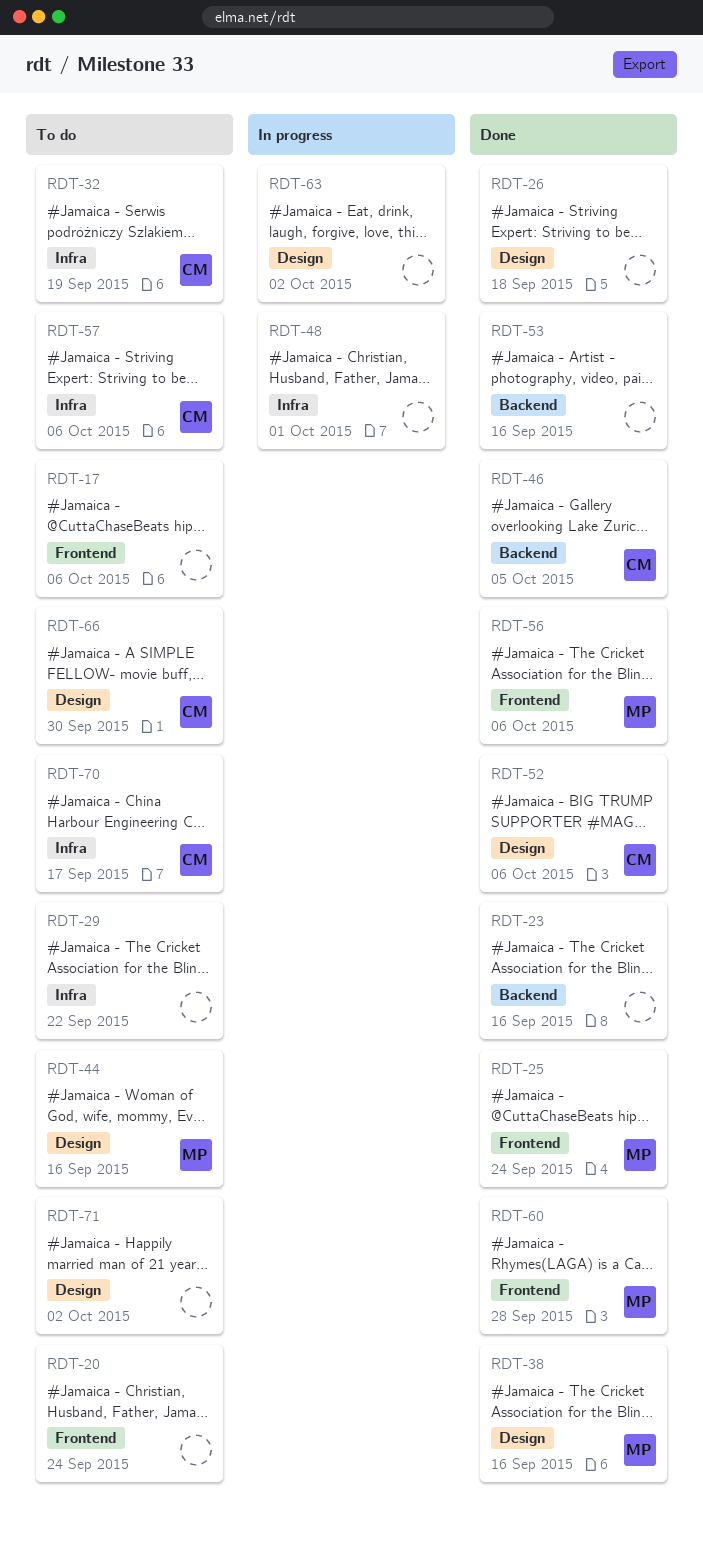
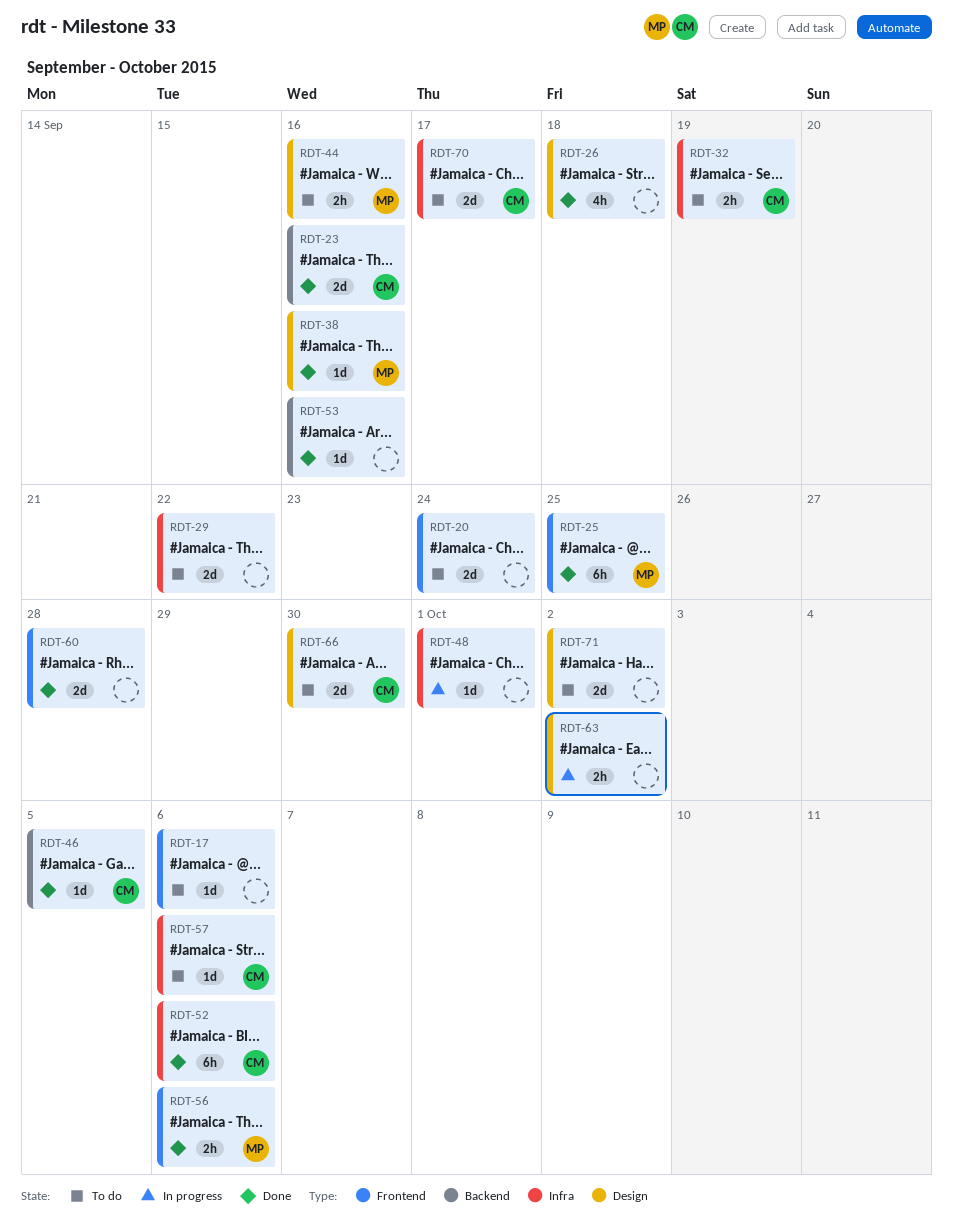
RDT-23, owner: none -> CM
RDT-25, due: Sep 24 -> Sep 25
RDT-52, label: Design -> Infra
RDT-60, owner: MP -> none

